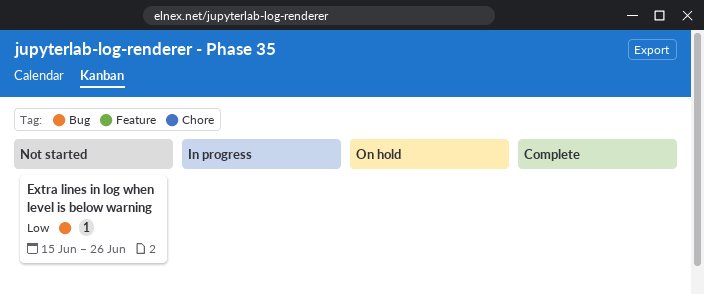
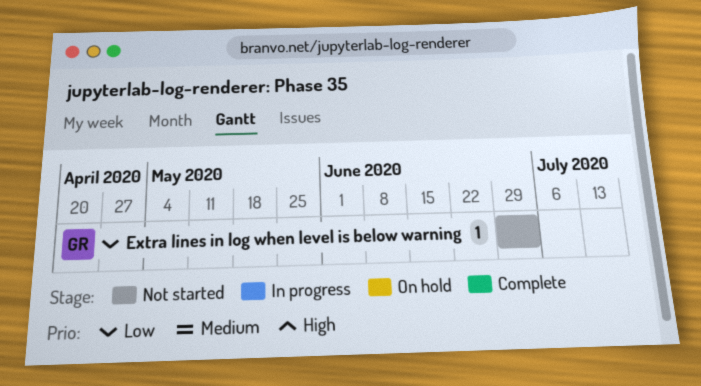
Extra lines in log when level is below warning, start: Jun 15 -> Jun 29
Extra lines in log when level is below warning, due: Jun 26 -> Jul 3

